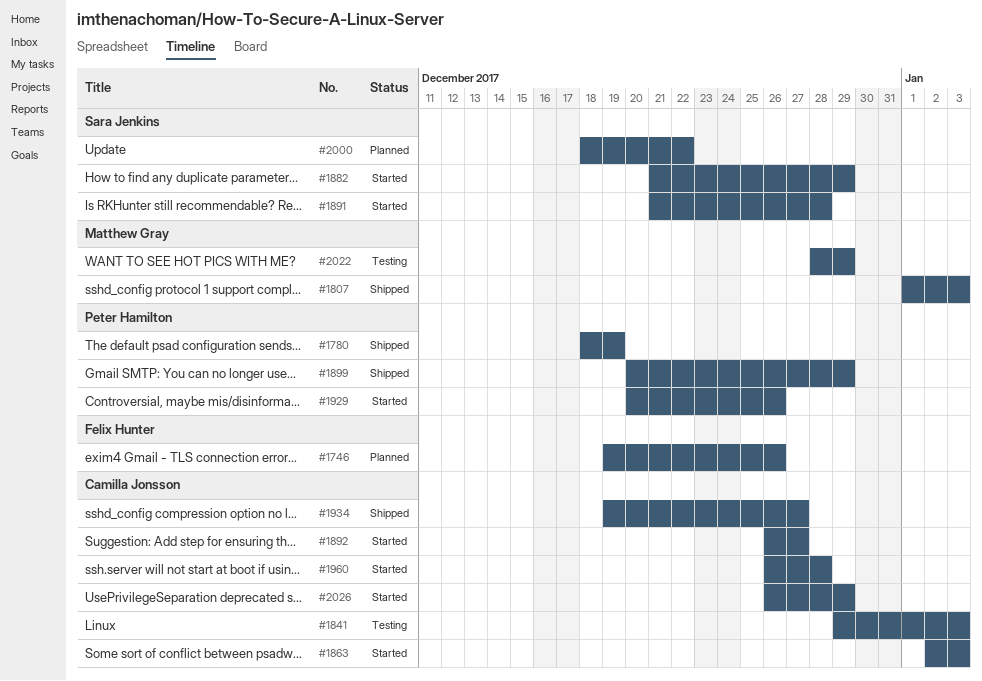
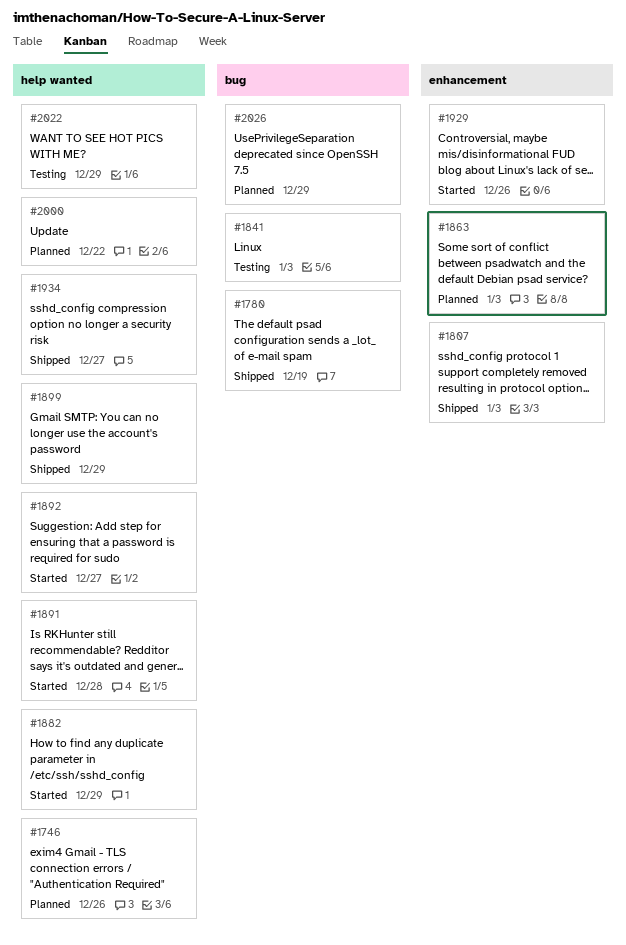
#1863, status: Started -> Planned
#1960: present -> none
#2026, status: Started -> Planned

